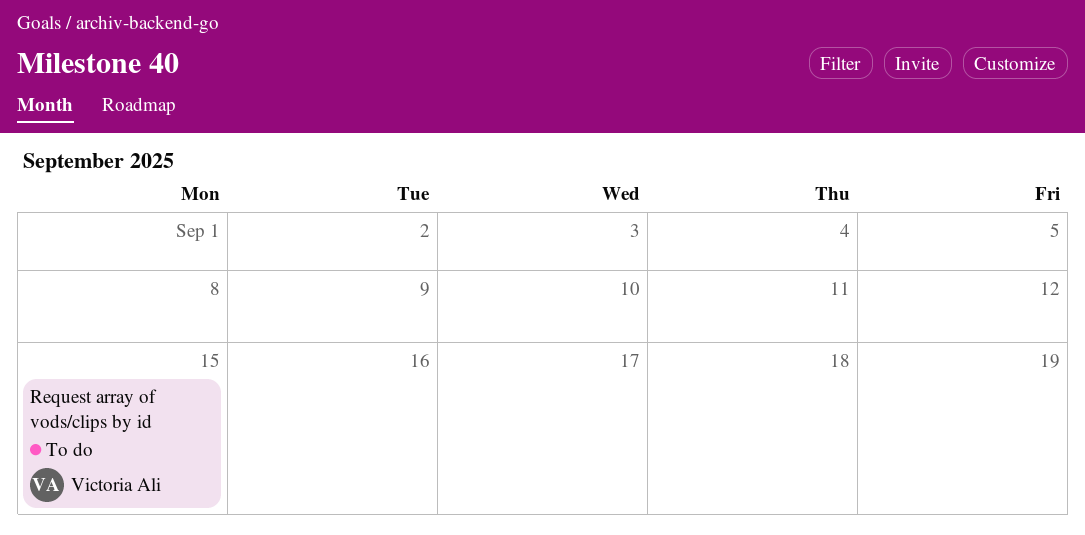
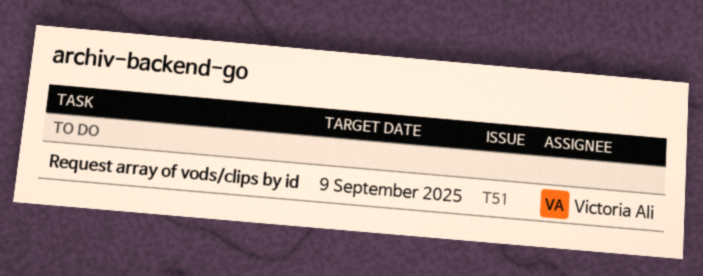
Request array of vods/clips by id, due: Sep 15 -> Sep 9

